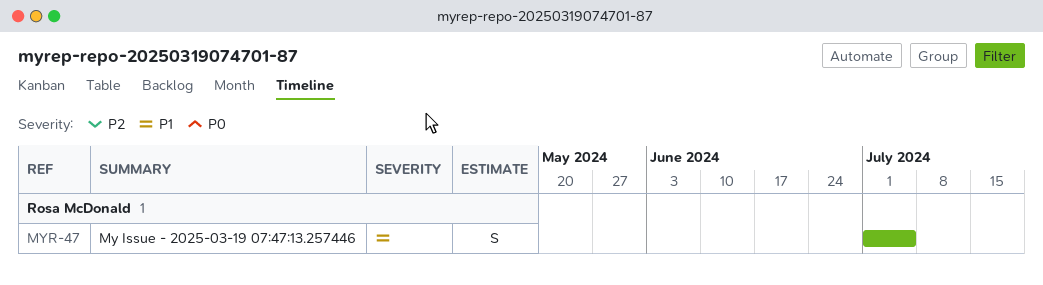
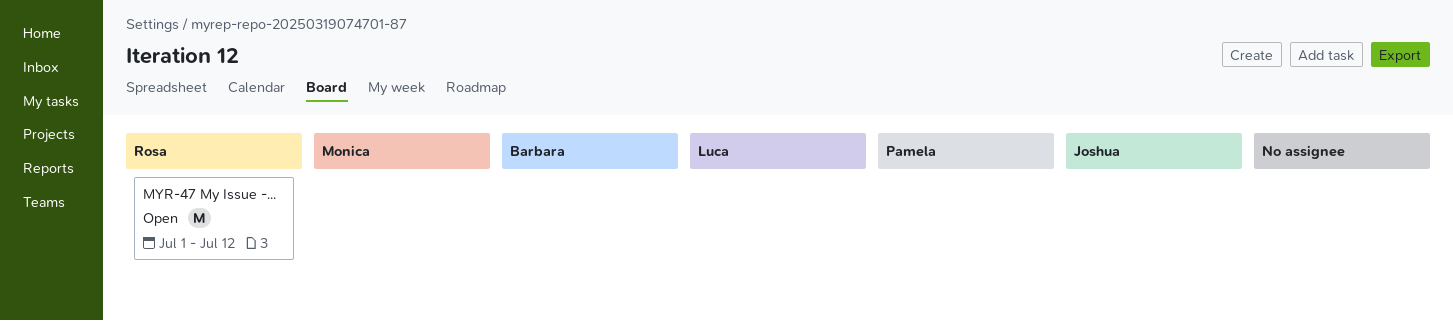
MYR-47, estimate: S -> M
MYR-47, due: Jul 5 -> Jul 12

